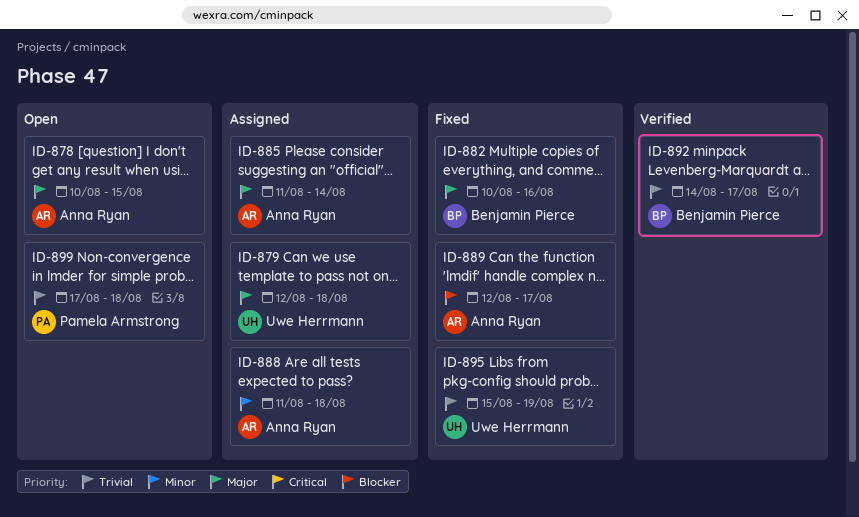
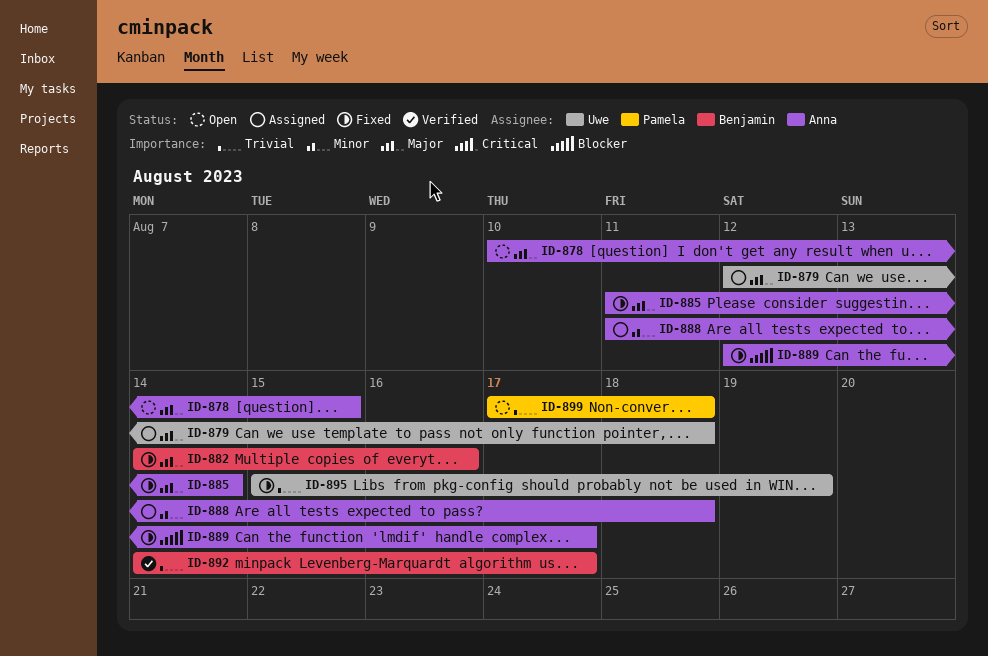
ID-882, start: Aug 10 -> Aug 14
ID-885, status: Assigned -> Fixed

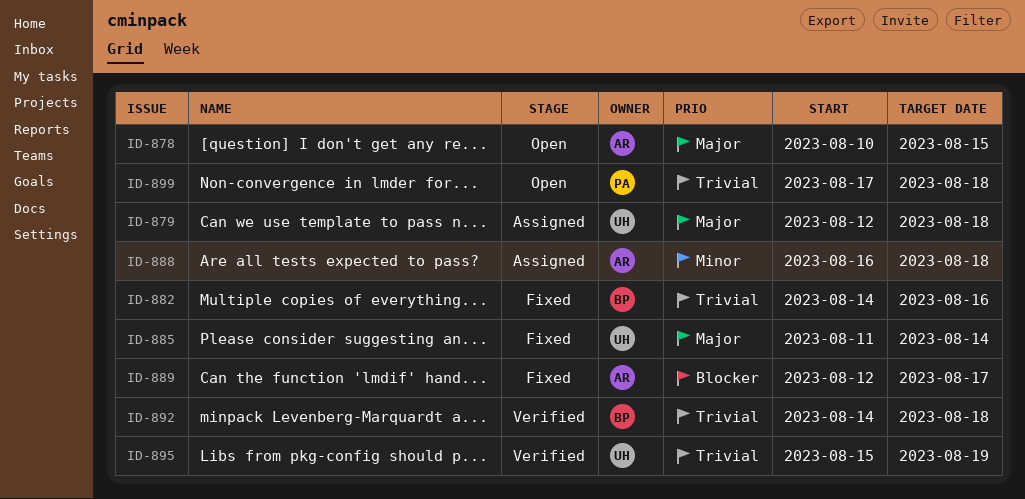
ID-882, priority: Major -> Trivial
ID-885, owner: Anna -> Uwe
ID-888, start: Aug 11 -> Aug 16
ID-892, due: Aug 17 -> Aug 18
ID-895, status: Fixed -> Verified

